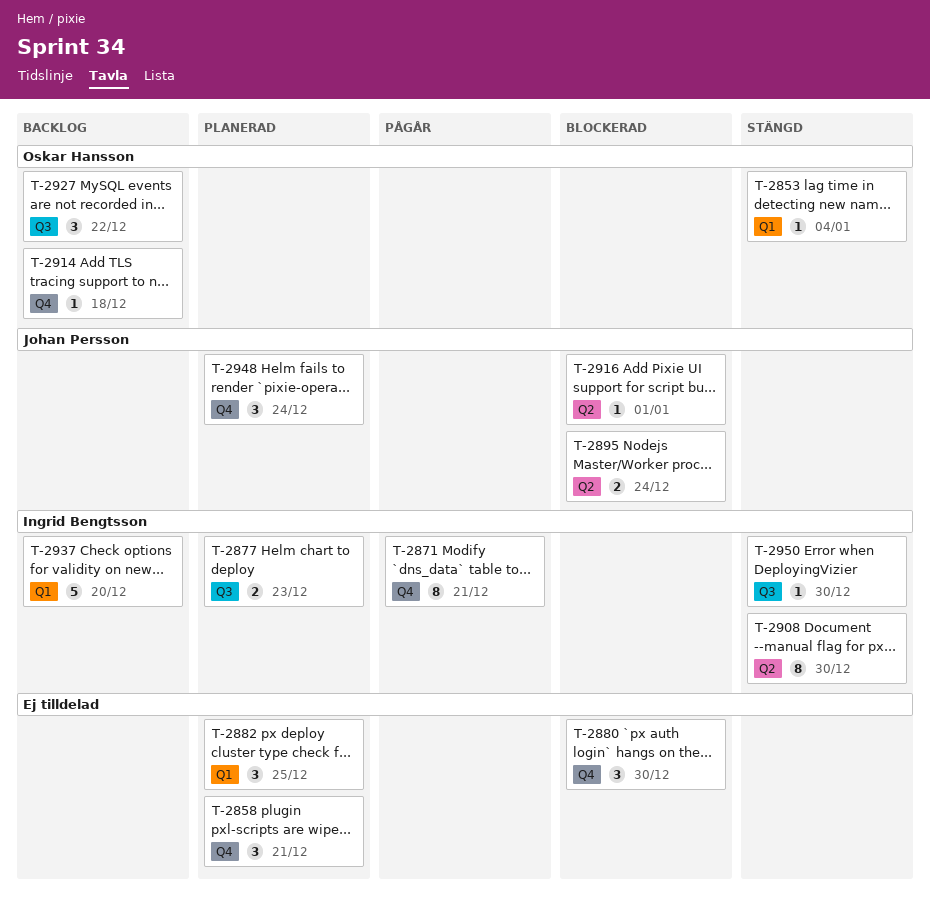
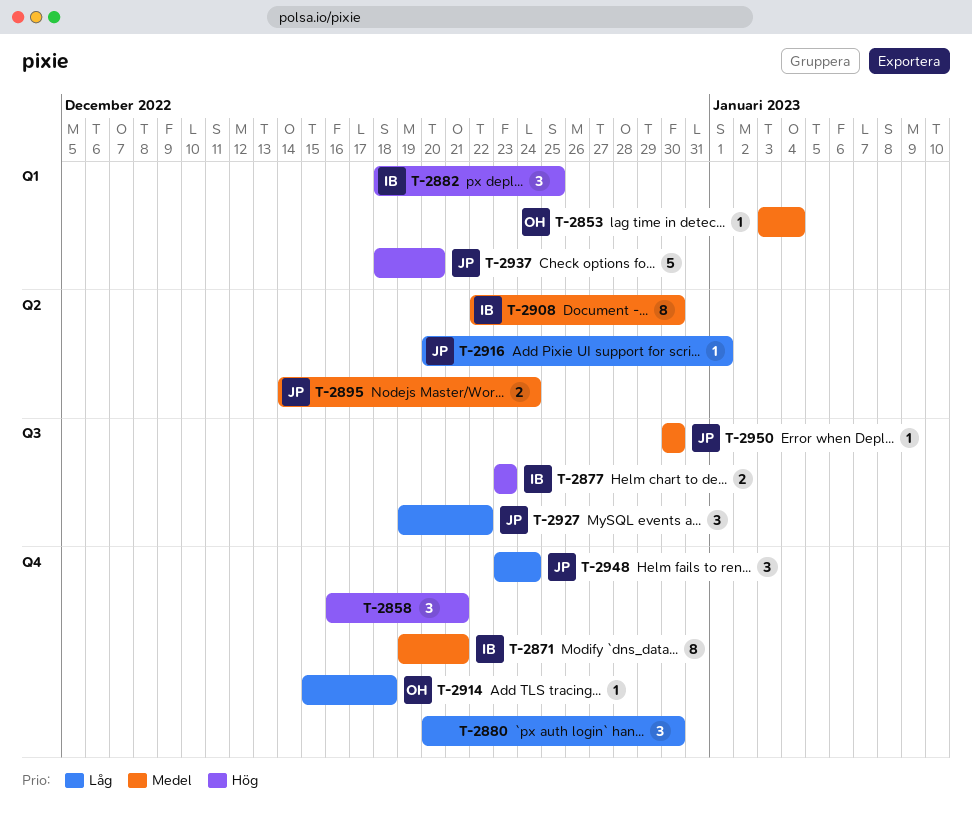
T-2882, owner: none -> Ingrid Bengtsson
T-2927, owner: Oskar Hansson -> Johan Persson
T-2937, owner: Ingrid Bengtsson -> Johan Persson
T-2950, owner: Ingrid Bengtsson -> Johan Persson

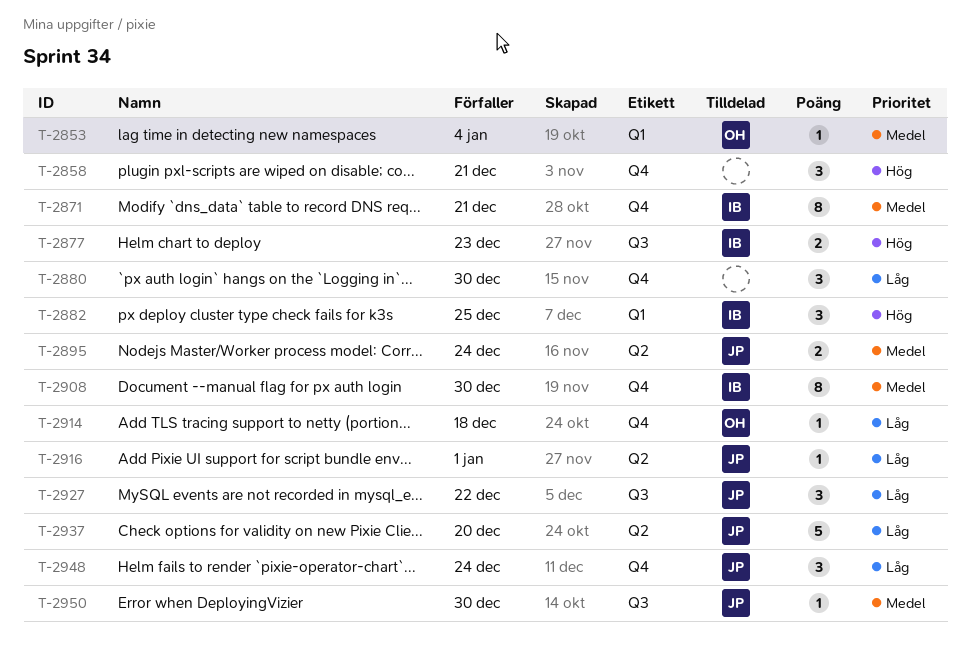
T-2908, label: Q2 -> Q4
T-2937, priority: Hög -> Låg
T-2937, label: Q1 -> Q2

